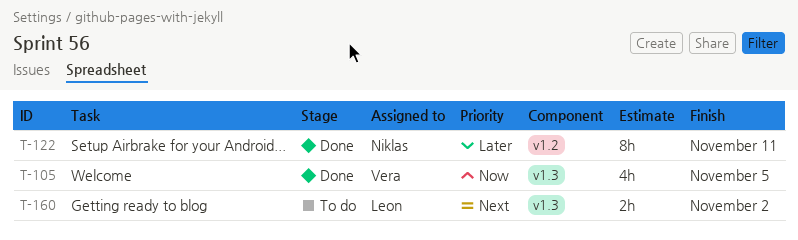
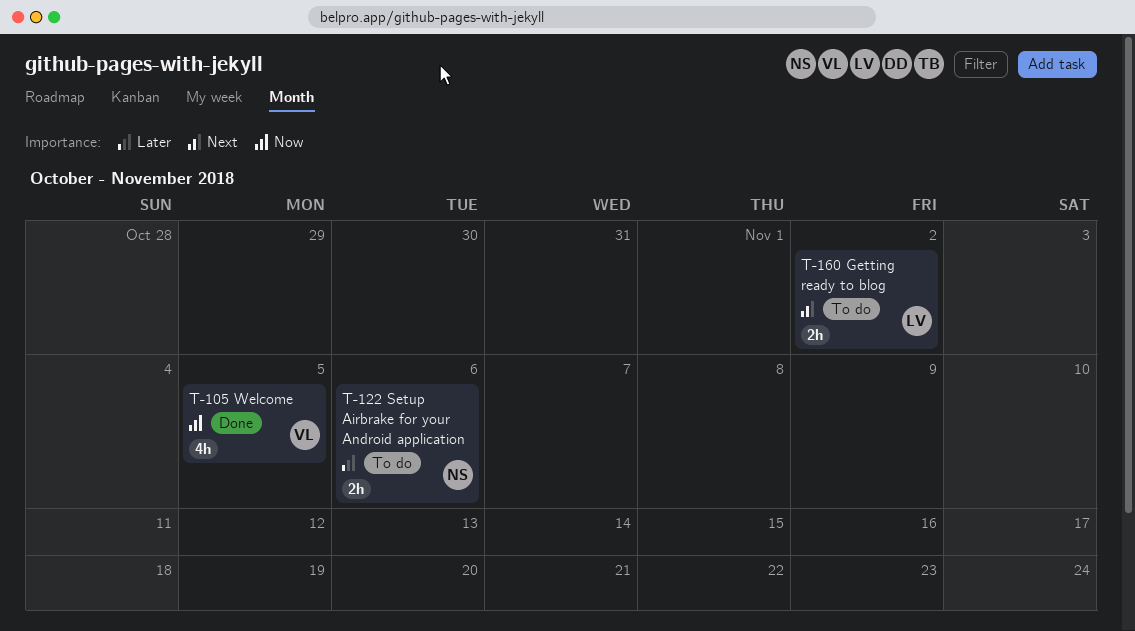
T-122, status: Done -> To do
T-122, estimate: 8h -> 2h
T-122, due: Nov 11 -> Nov 6

